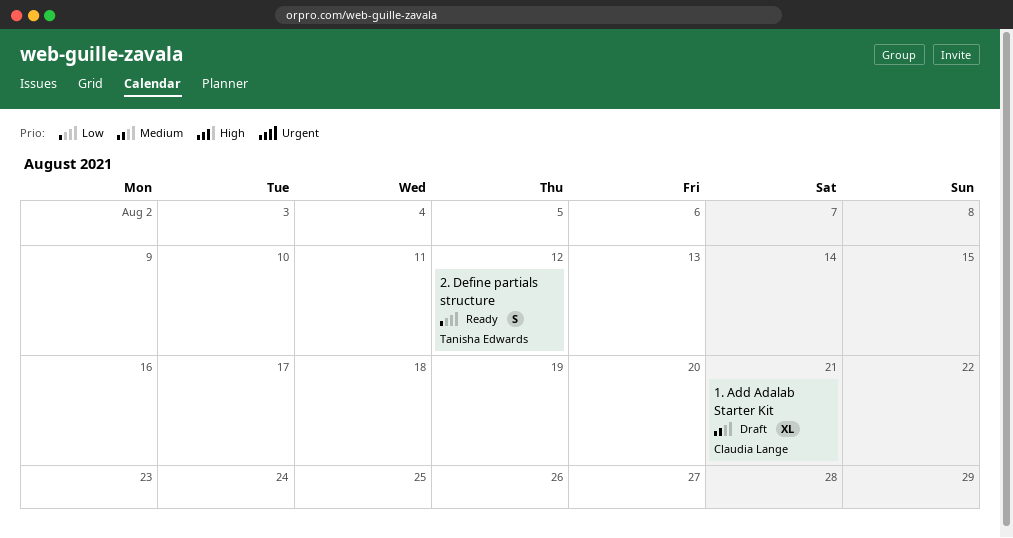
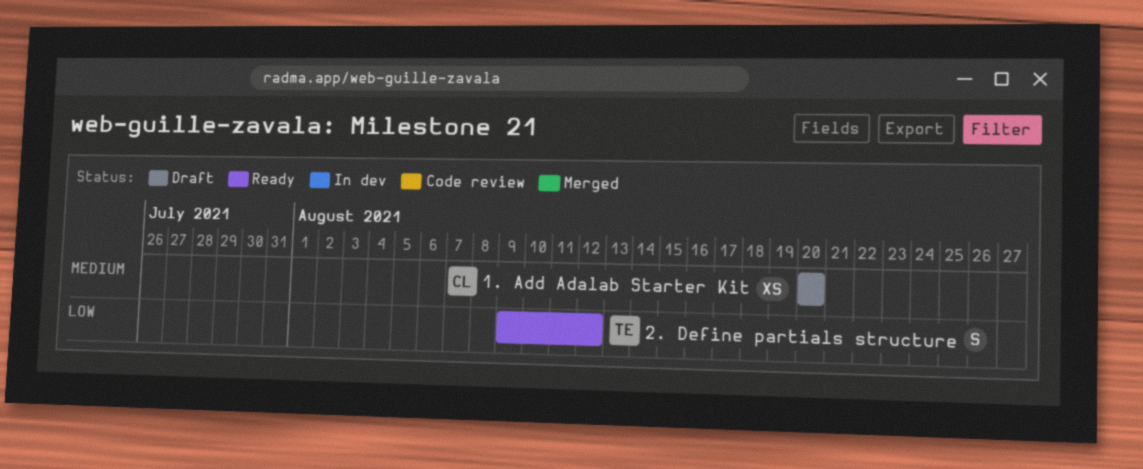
1. Add Adalab Starter Kit, estimate: XL -> XS
1. Add Adalab Starter Kit, due: Aug 21 -> Aug 20

